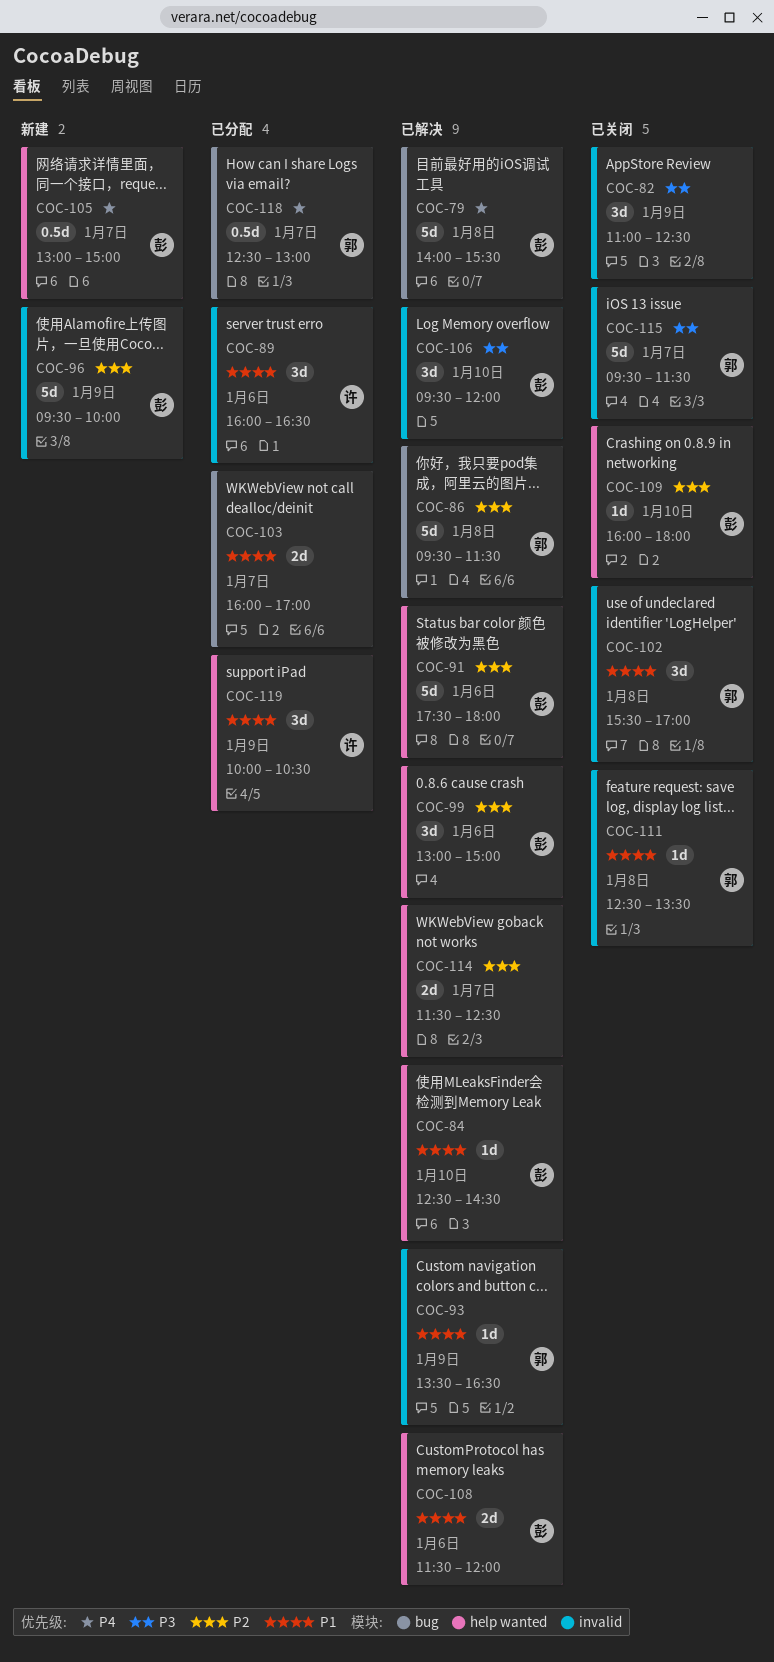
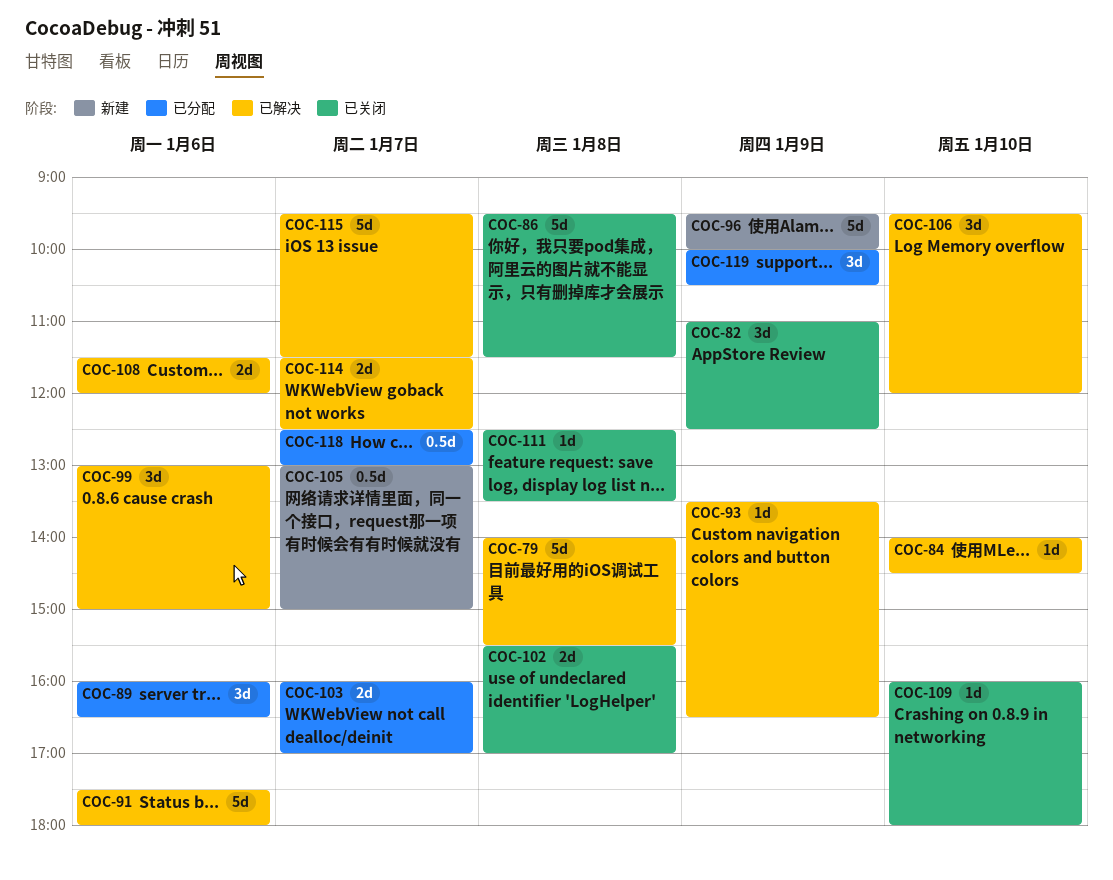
COC-84, begins: 12:30 -> 14:00
COC-86, status: 已解决 -> 已关闭
COC-102, estimate: 3d -> 2d
COC-115, status: 已关闭 -> 已解决

